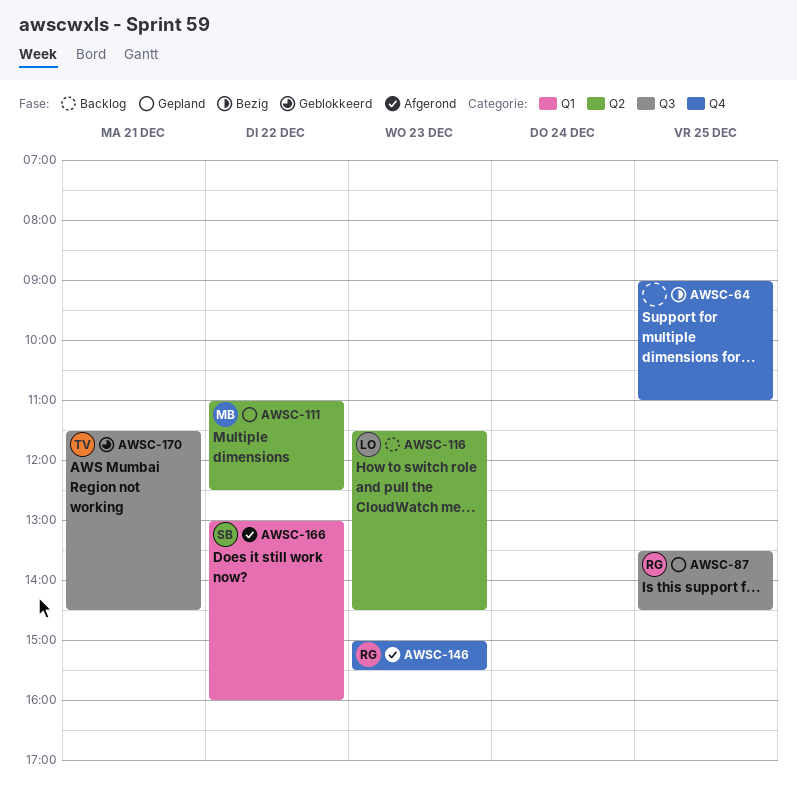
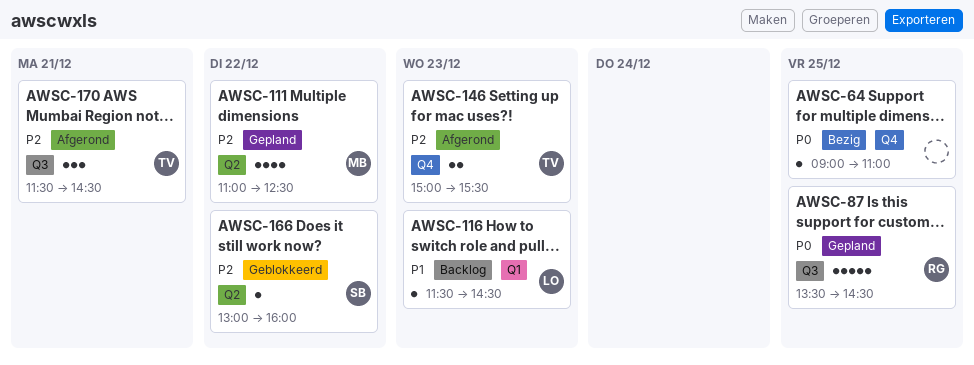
AWSC-116, label: Q2 -> Q1
AWSC-146, owner: RG -> TV
AWSC-166, status: Afgerond -> Geblokkeerd
AWSC-166, label: Q1 -> Q2
AWSC-170, status: Geblokkeerd -> Afgerond

